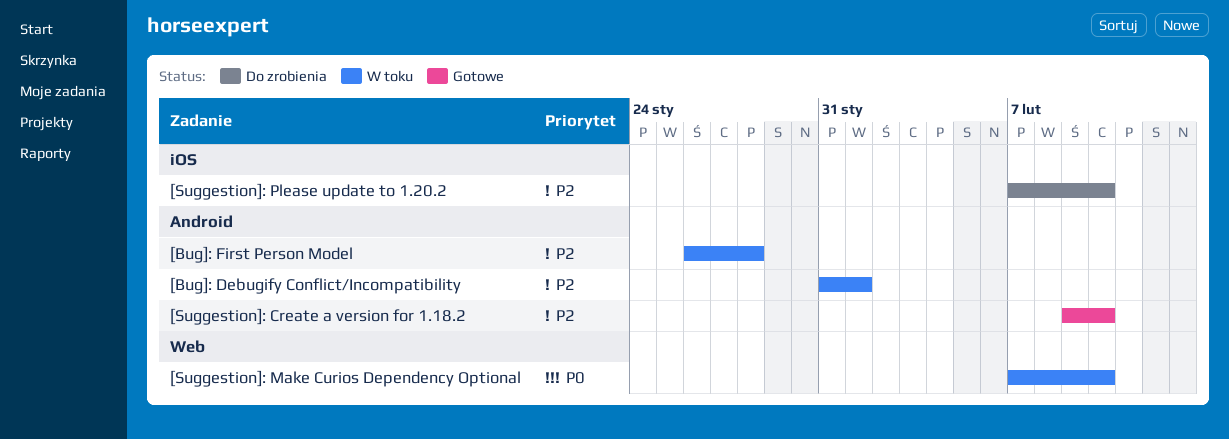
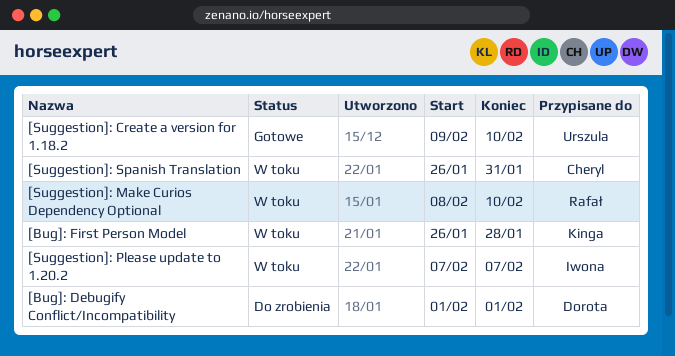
[Bug]: Debugify Conflict/Incompatibility, status: W toku -> Do zrobienia
[Bug]: Debugify Conflict/Incompatibility, start: Jan 31 -> Feb 1
[Suggestion]: Make Curios Dependency Optional, start: Feb 7 -> Feb 8
[Suggestion]: Please update to 1.20.2, status: Do zrobienia -> W toku
[Suggestion]: Please update to 1.20.2, due: Feb 10 -> Feb 7
[Suggestion]: Spanish Translation: none -> present

